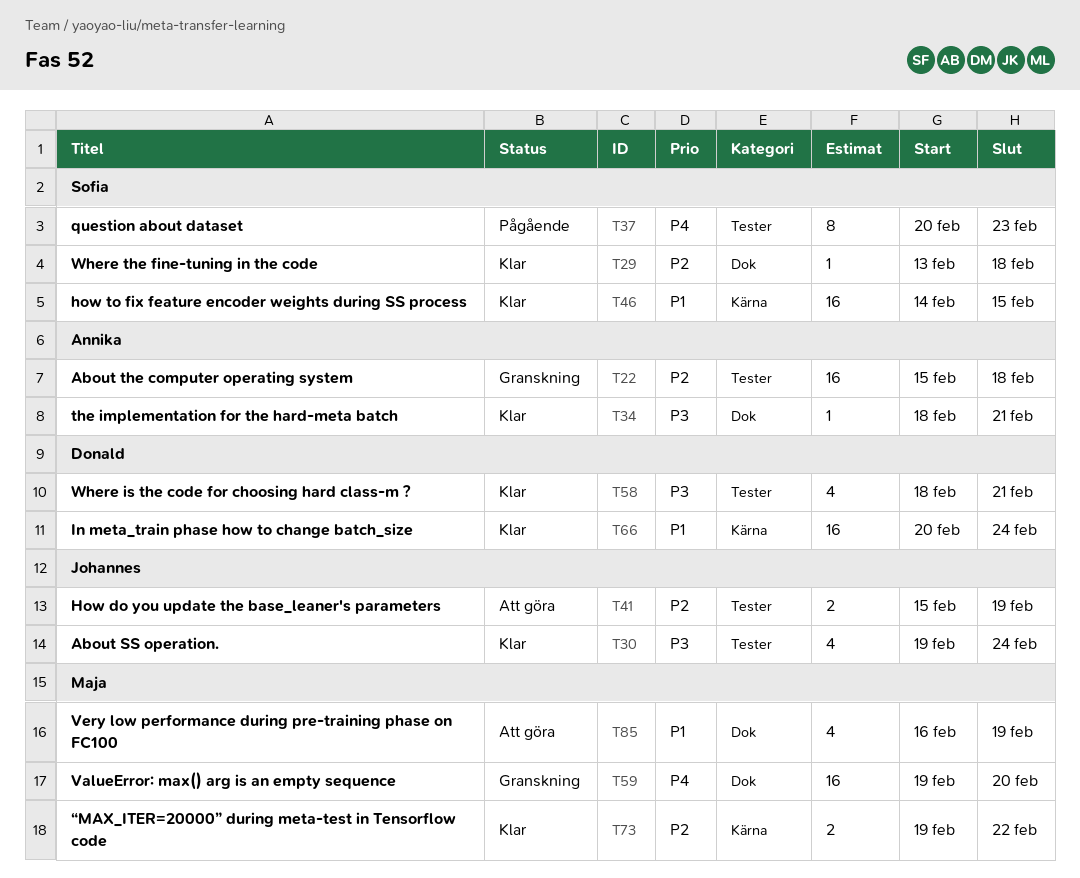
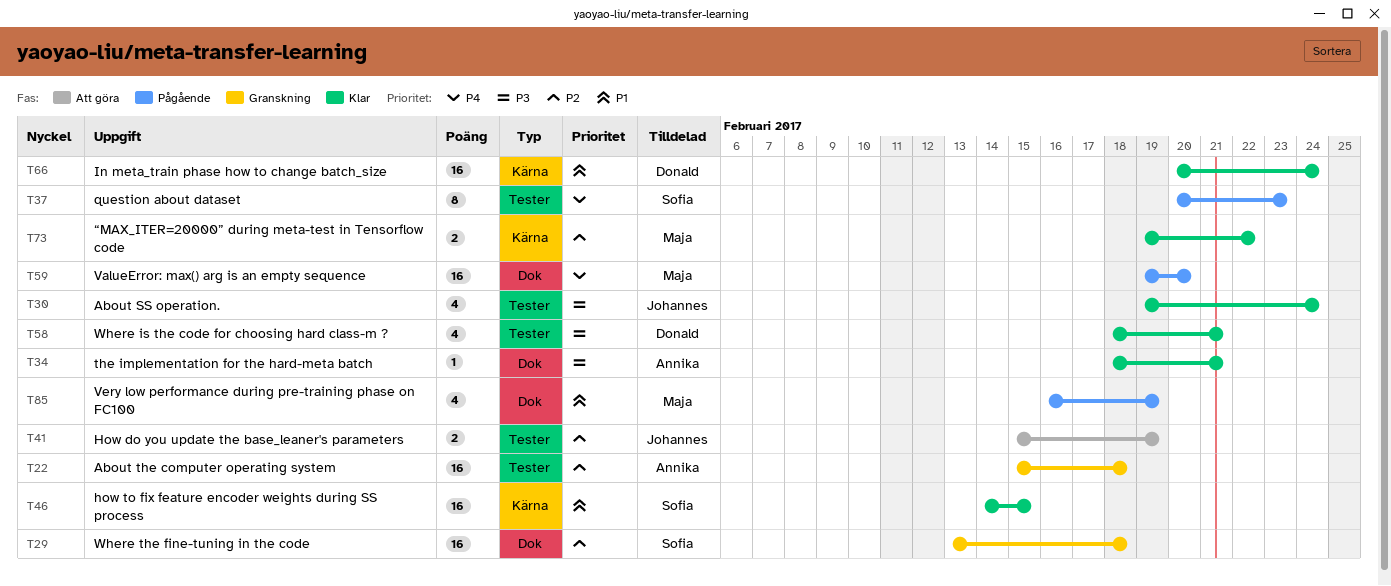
T29, status: Klar -> Granskning
T29, estimate: 1 -> 16
T59, status: Granskning -> Pågående
T85, status: Att göra -> Pågående

